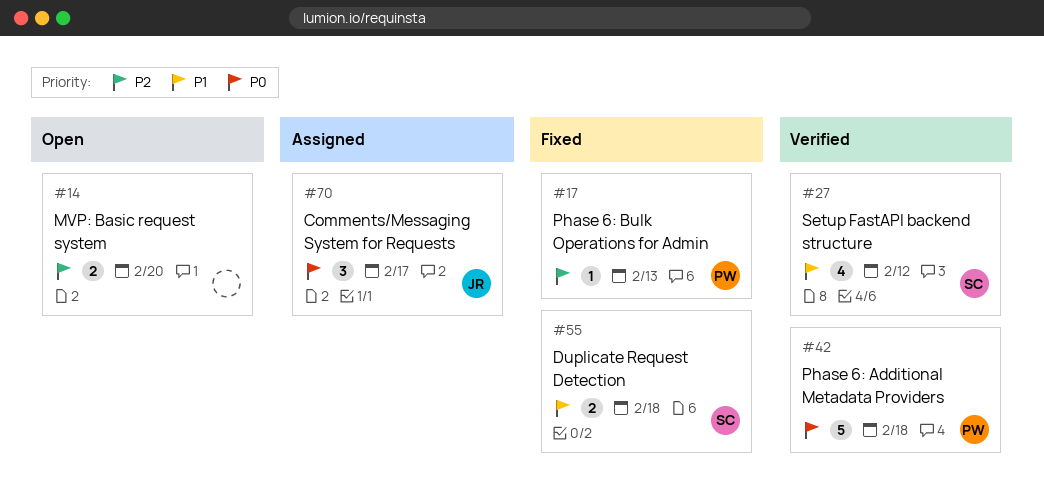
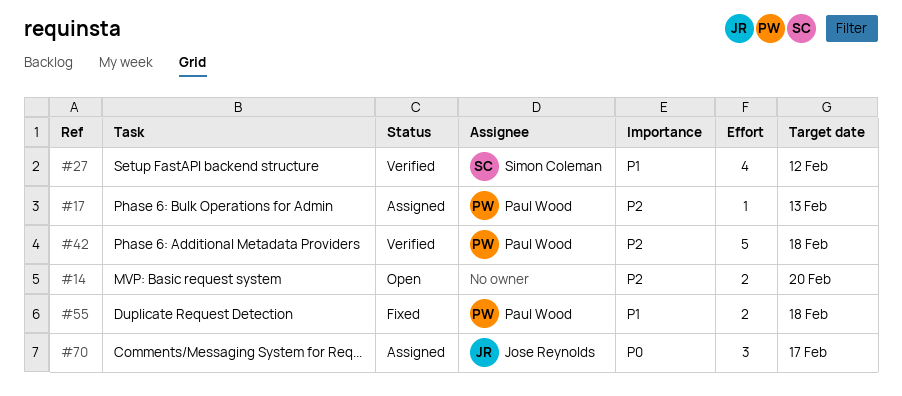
#17, status: Fixed -> Assigned
#42, priority: P0 -> P2
#55, owner: Simon Coleman -> Paul Wood

